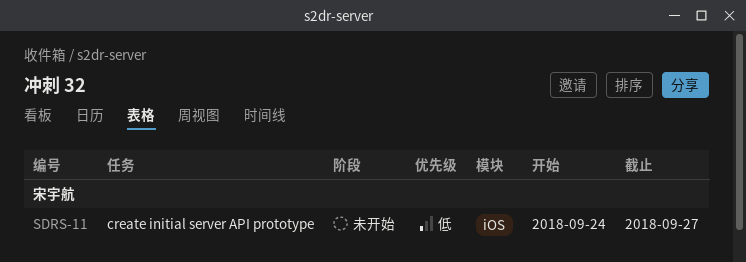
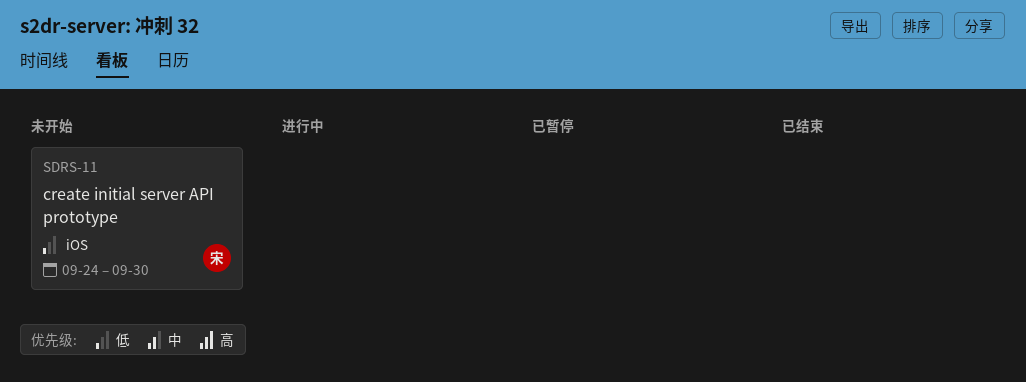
SDRS-11, due: Sep 27 -> Sep 30

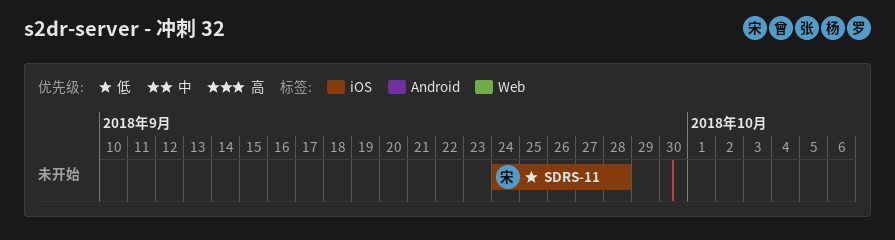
SDRS-11, due: Sep 30 -> Sep 28

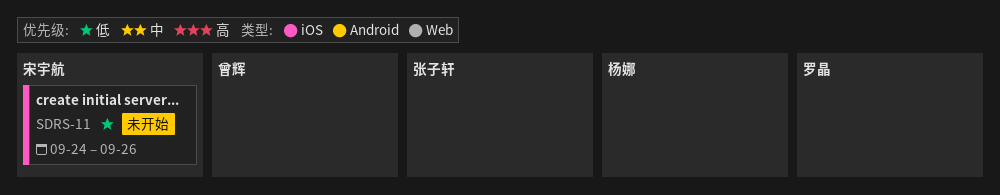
SDRS-11, due: Sep 28 -> Sep 26

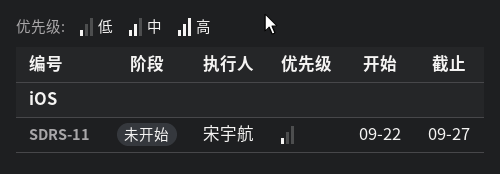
SDRS-11, start: Sep 24 -> Sep 22
SDRS-11, due: Sep 26 -> Sep 27

